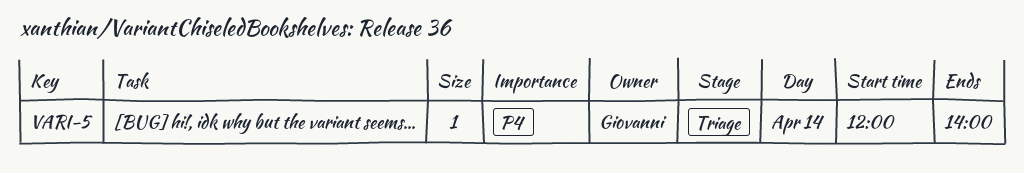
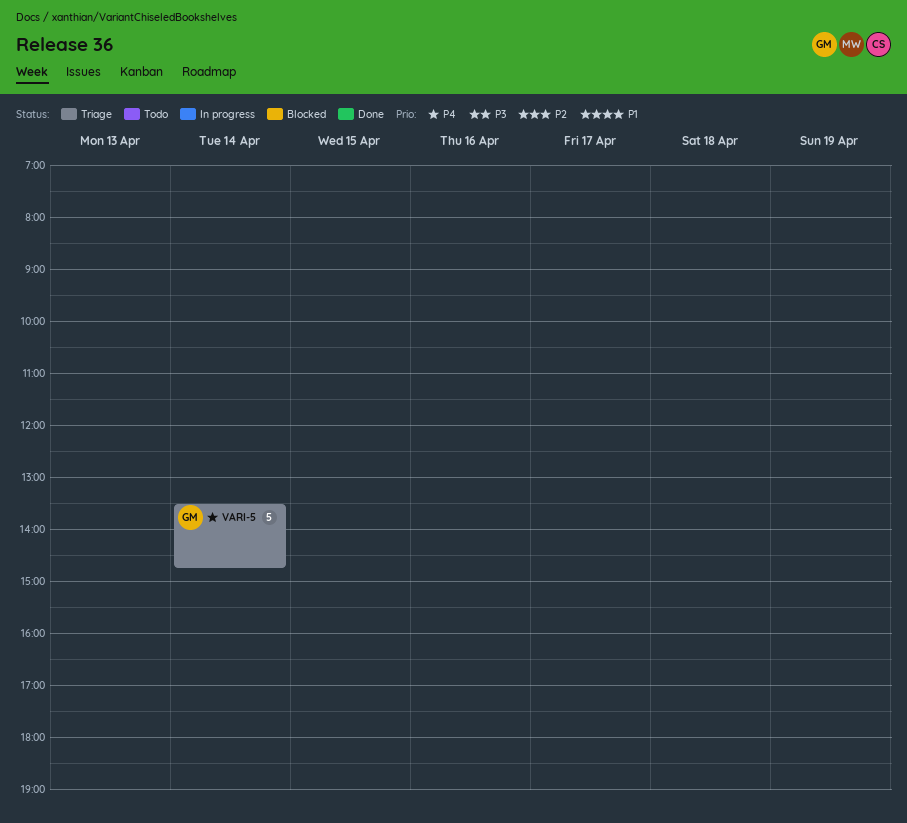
VARI-5, estimate: 1 -> 5
VARI-5, begins: 12:00 -> 13:30
VARI-5, ends: 14:00 -> 14:45

